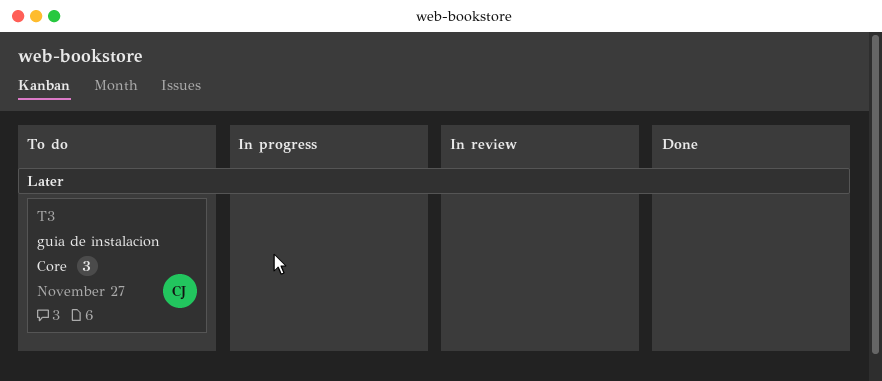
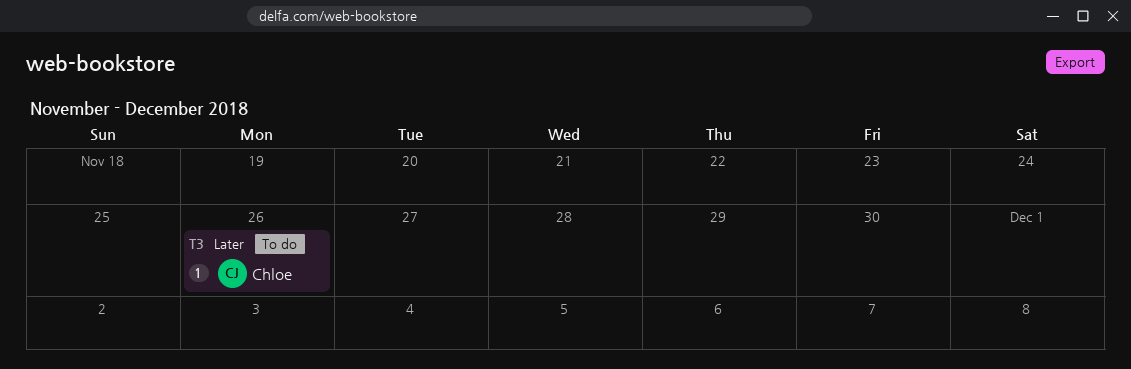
T3, estimate: 3 -> 1
T3, due: Nov 27 -> Nov 26

